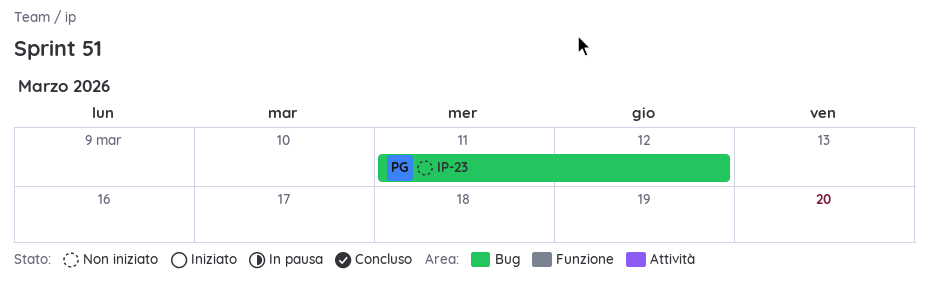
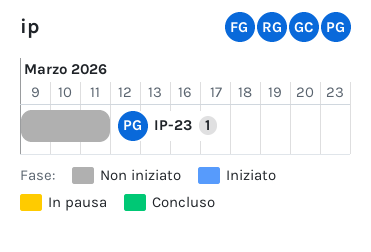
IP-23, start: Mar 11 -> Mar 9
IP-23, due: Mar 12 -> Mar 11

